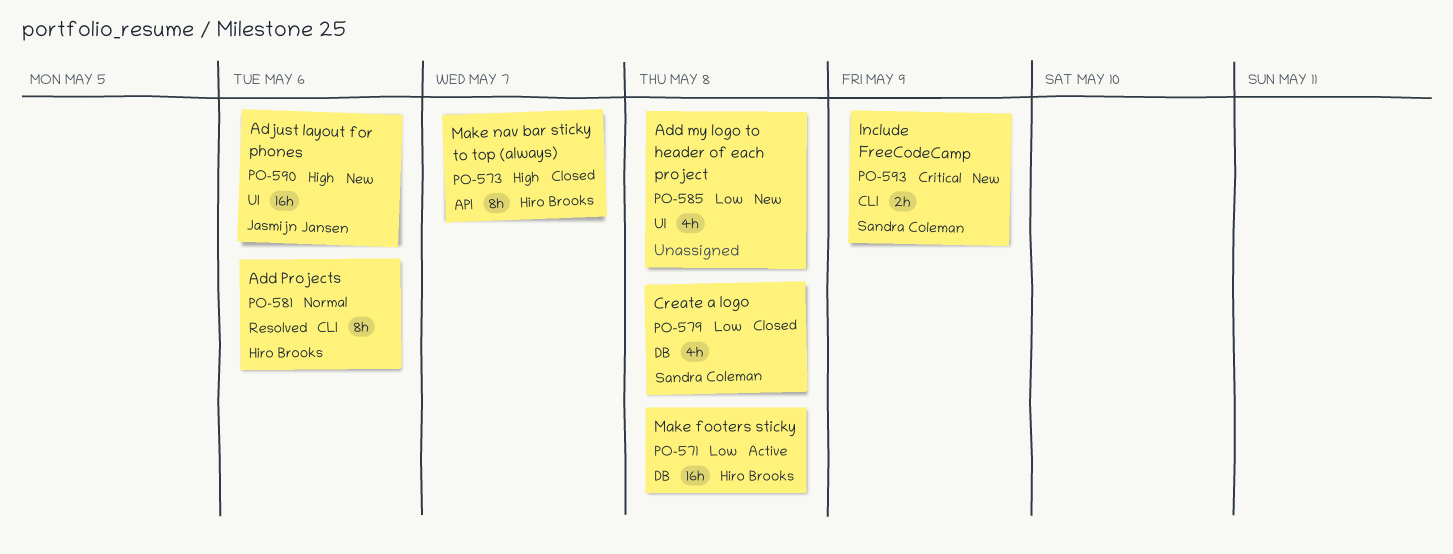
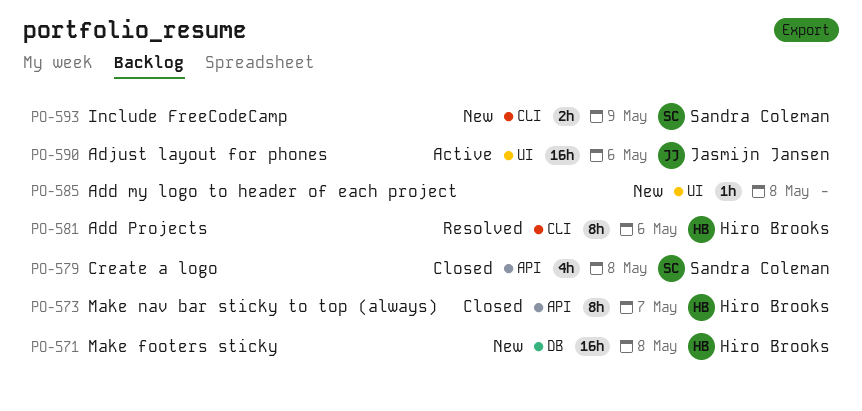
PO-571, status: Active -> New
PO-579, label: DB -> API
PO-585, estimate: 4h -> 1h
PO-590, status: New -> Active

